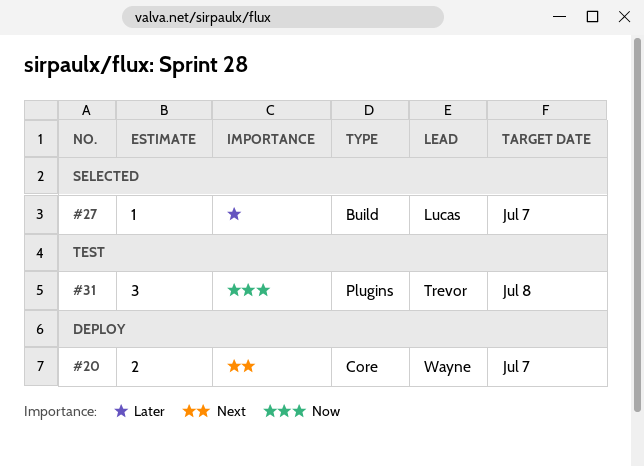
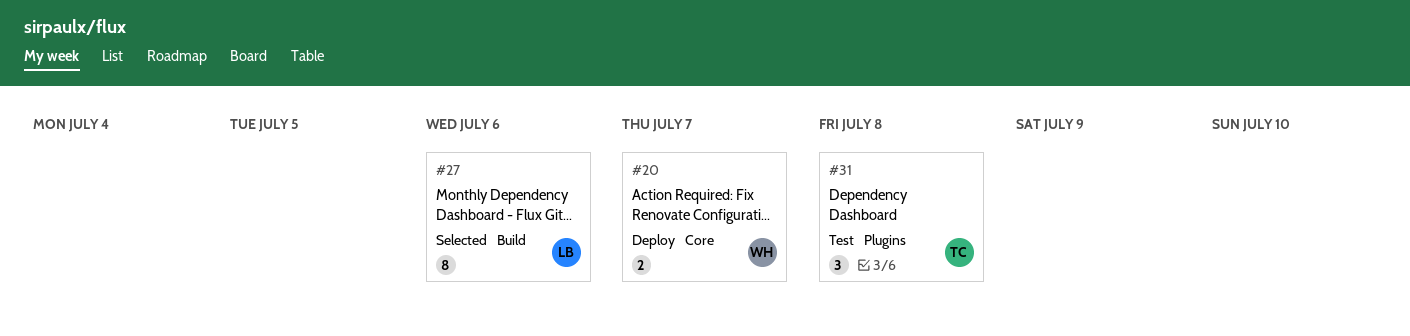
#27, estimate: 1 -> 8
#27, due: Jul 7 -> Jul 6

